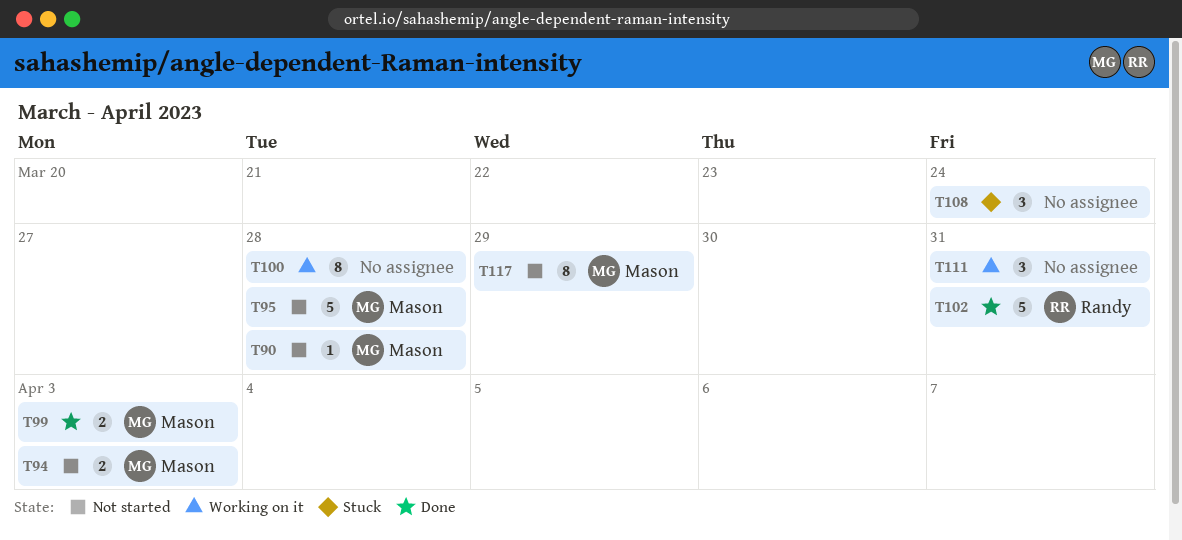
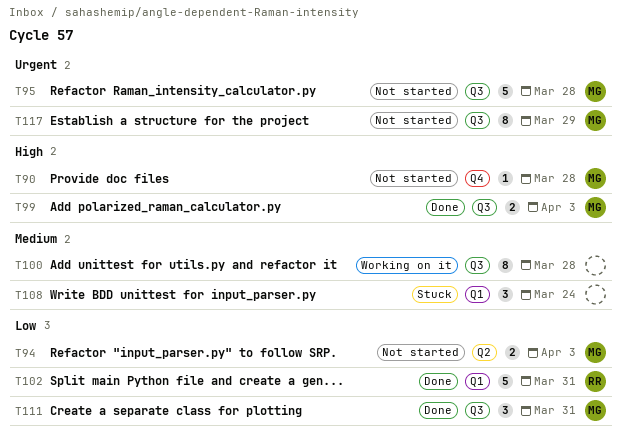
T111, status: Working on it -> Done
T111, owner: none -> Mason

